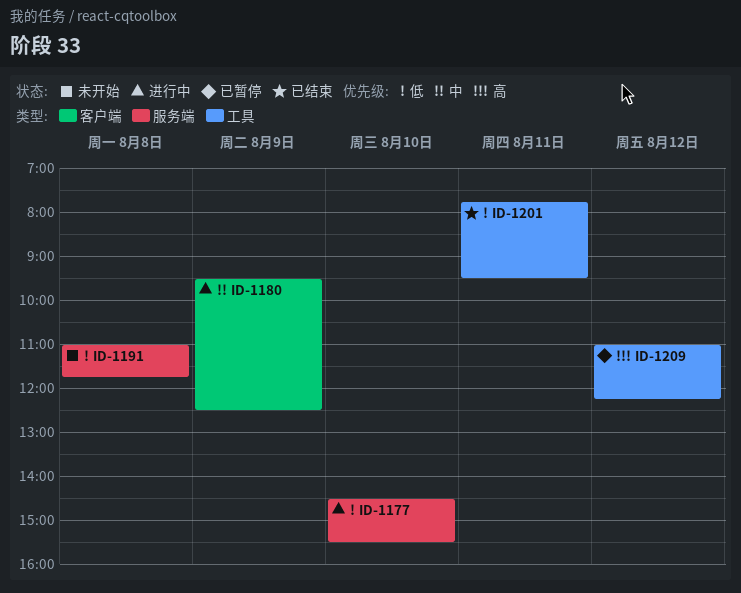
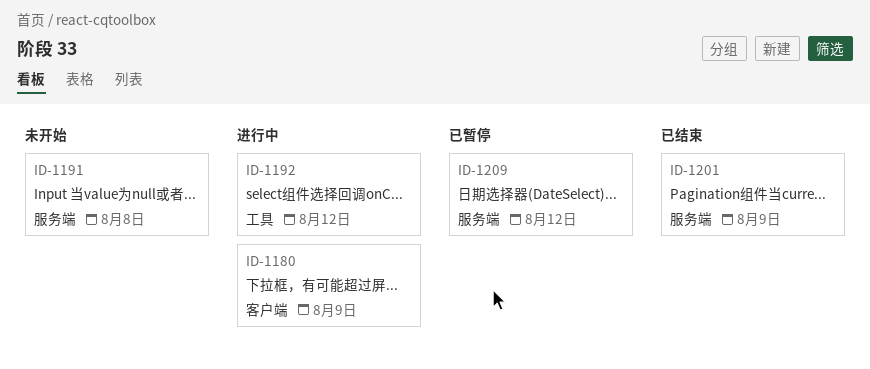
ID-1177: present -> none
ID-1192: none -> present
ID-1201, label: 工具 -> 服务端
ID-1201, day: Aug 11 -> Aug 9
ID-1209, label: 工具 -> 服务端

